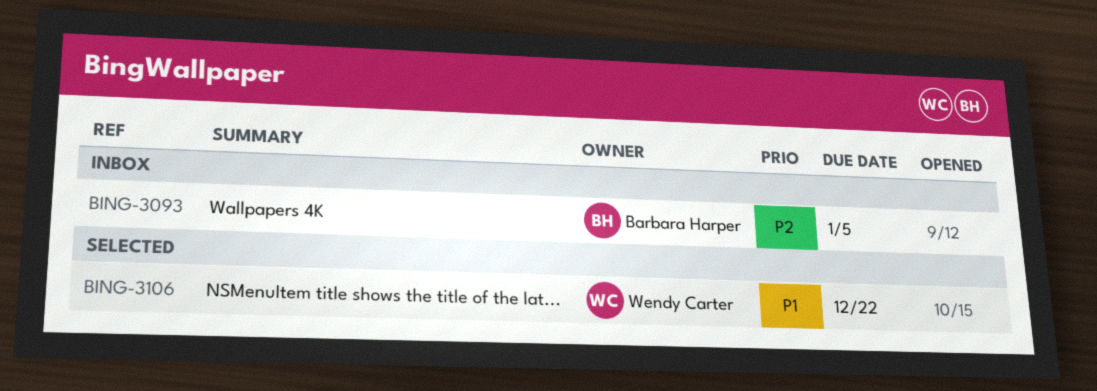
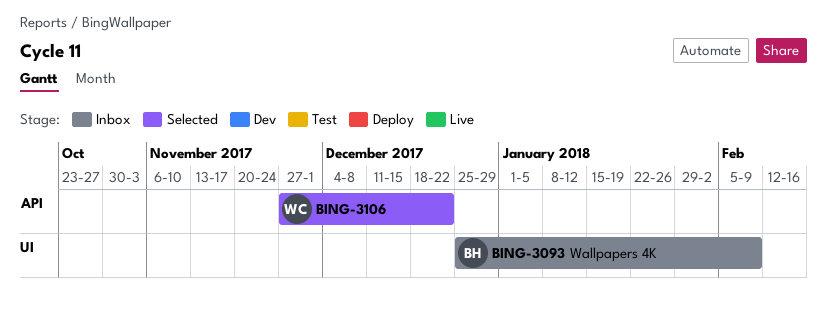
BING-3093, due: Jan 5 -> Feb 9

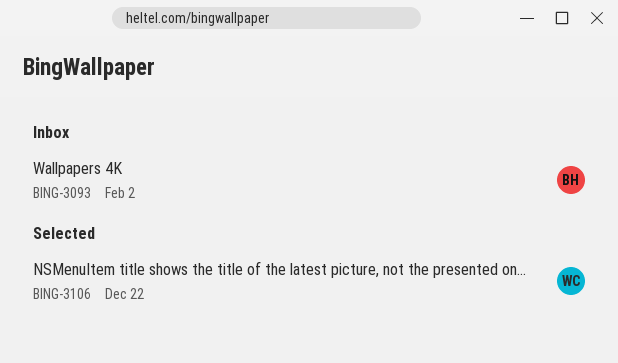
BING-3093, due: Feb 9 -> Feb 2

